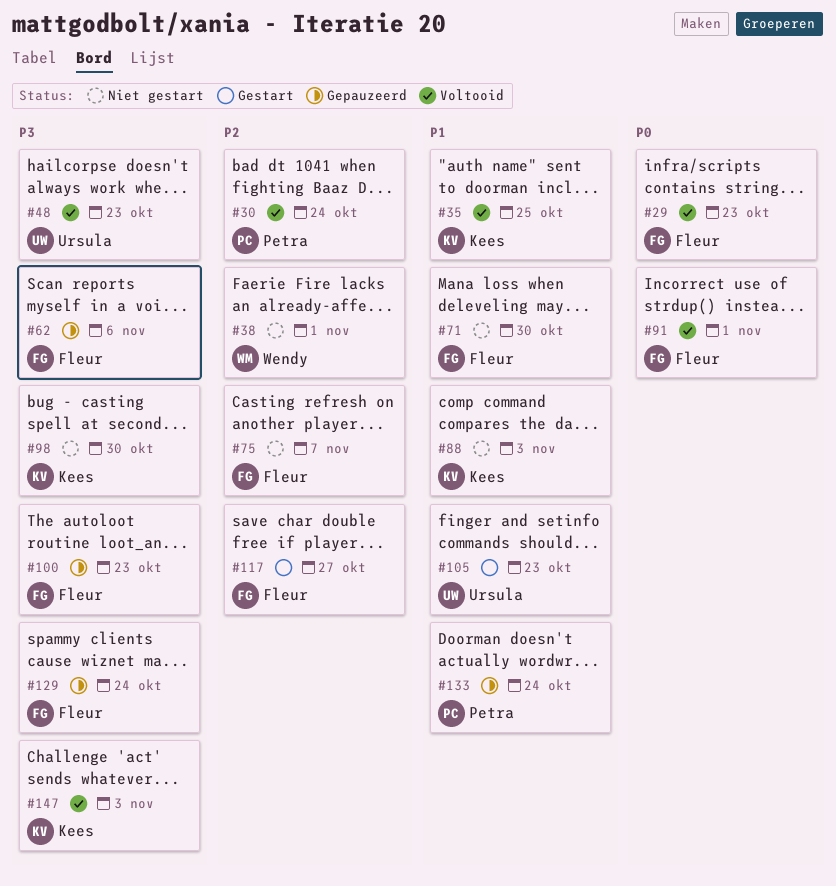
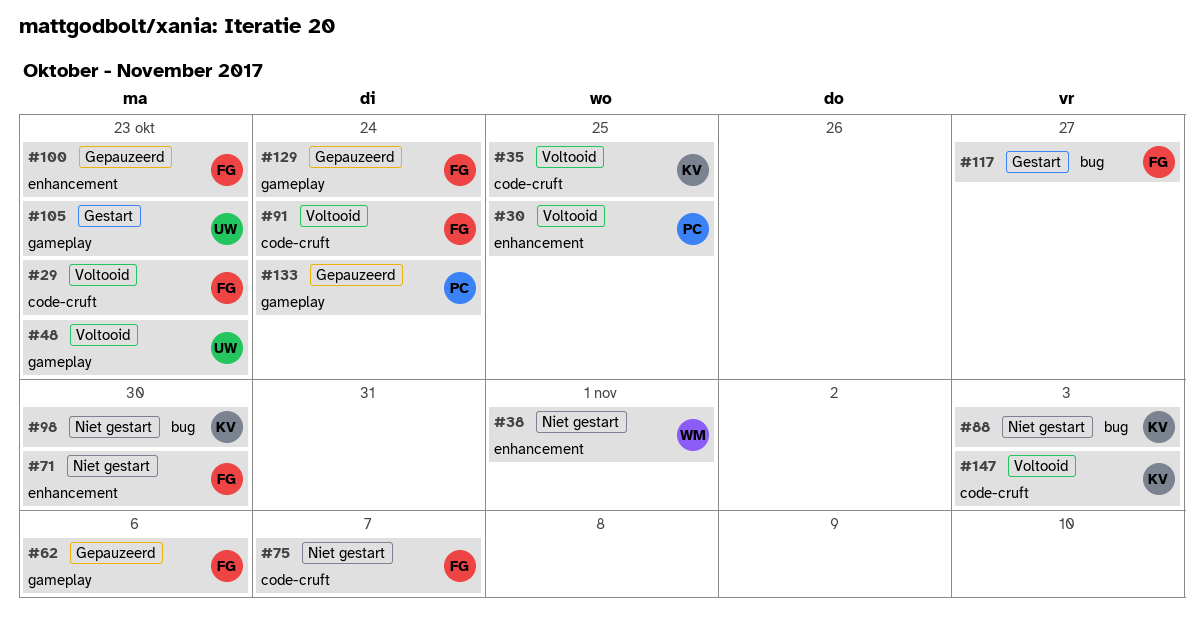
#30, due: Oct 24 -> Oct 25
#91, due: Nov 1 -> Oct 24

